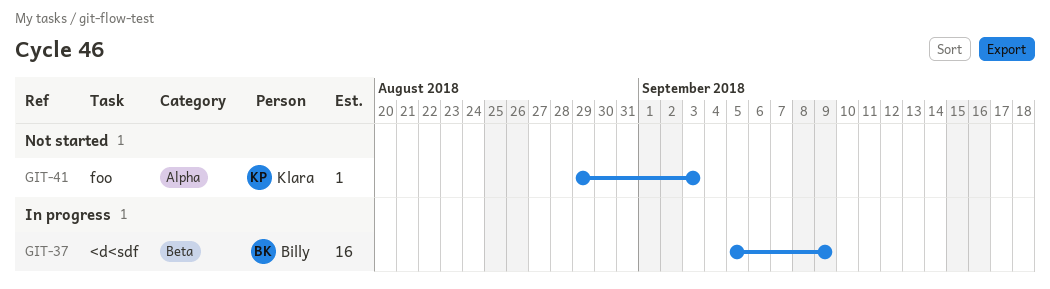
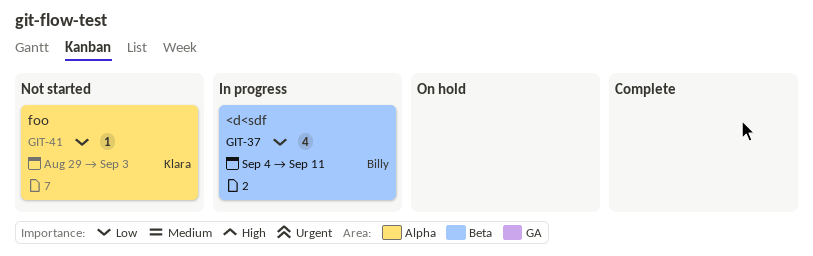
GIT-37, estimate: 16 -> 4
GIT-37, start: Sep 5 -> Sep 4
GIT-37, due: Sep 9 -> Sep 11

